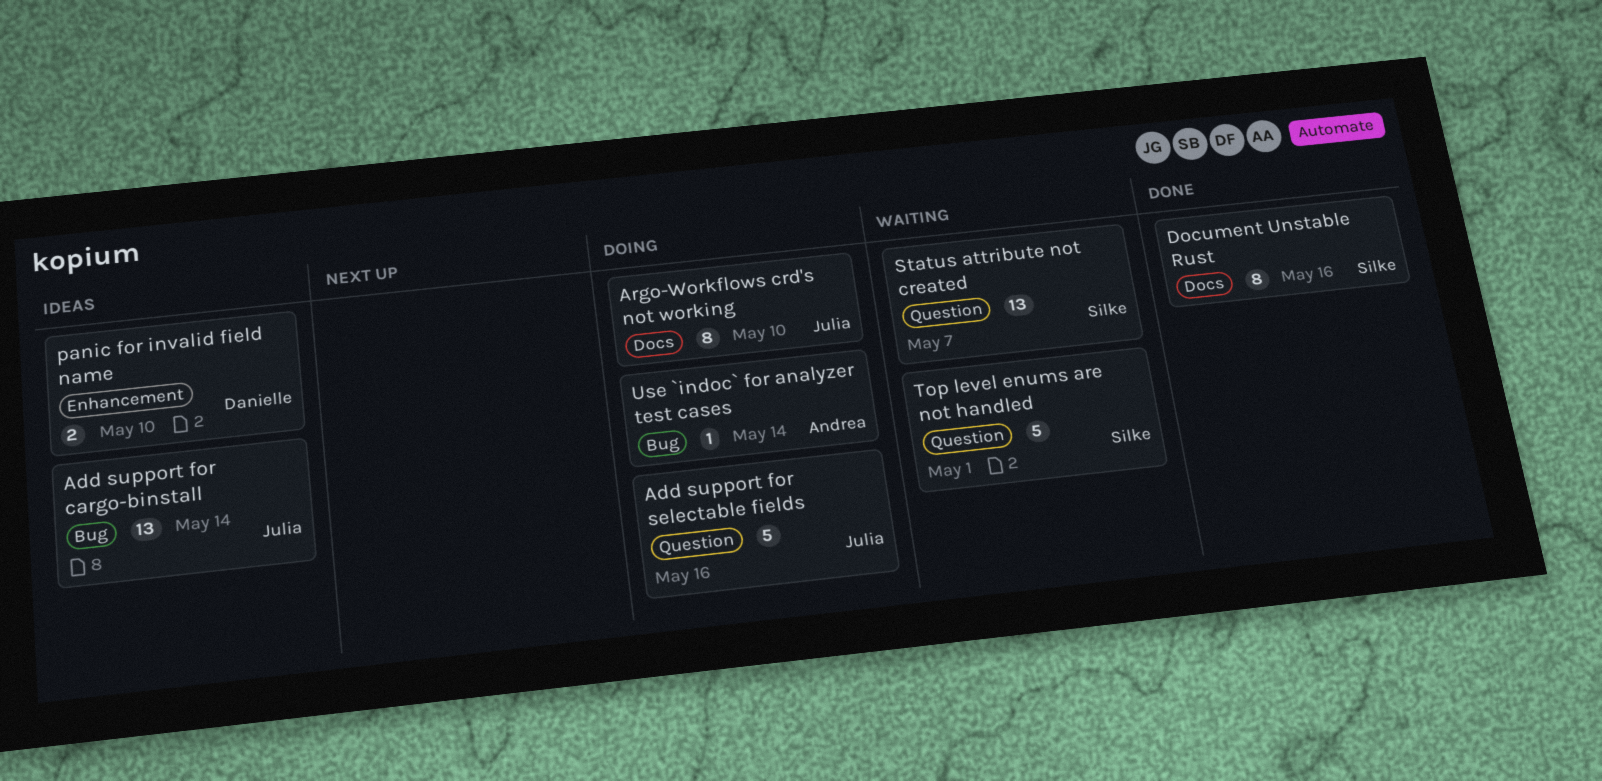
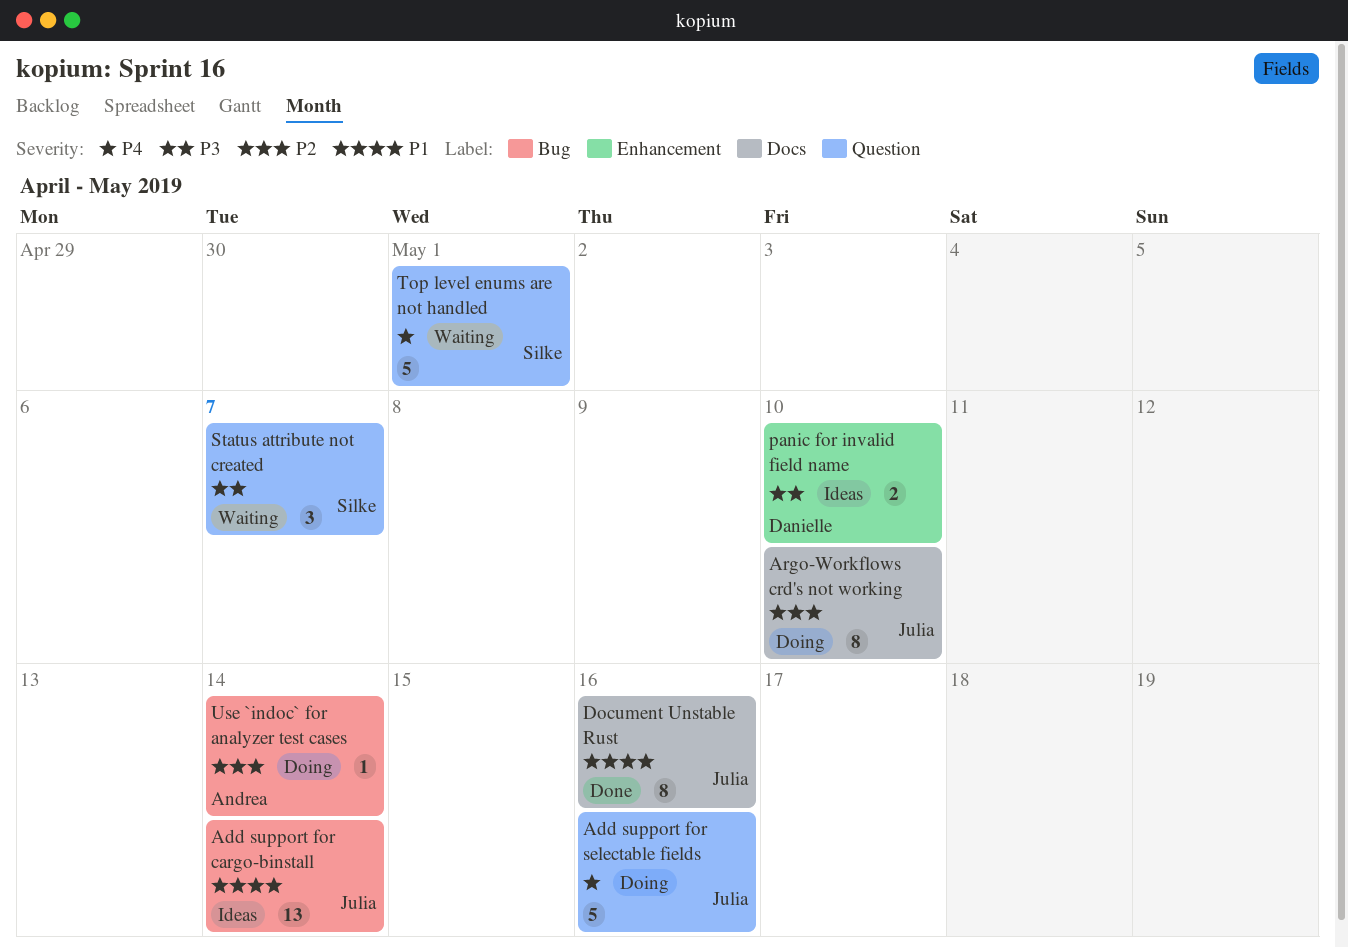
Document Unstable Rust, owner: Silke -> Julia
Status attribute not created, estimate: 13 -> 3

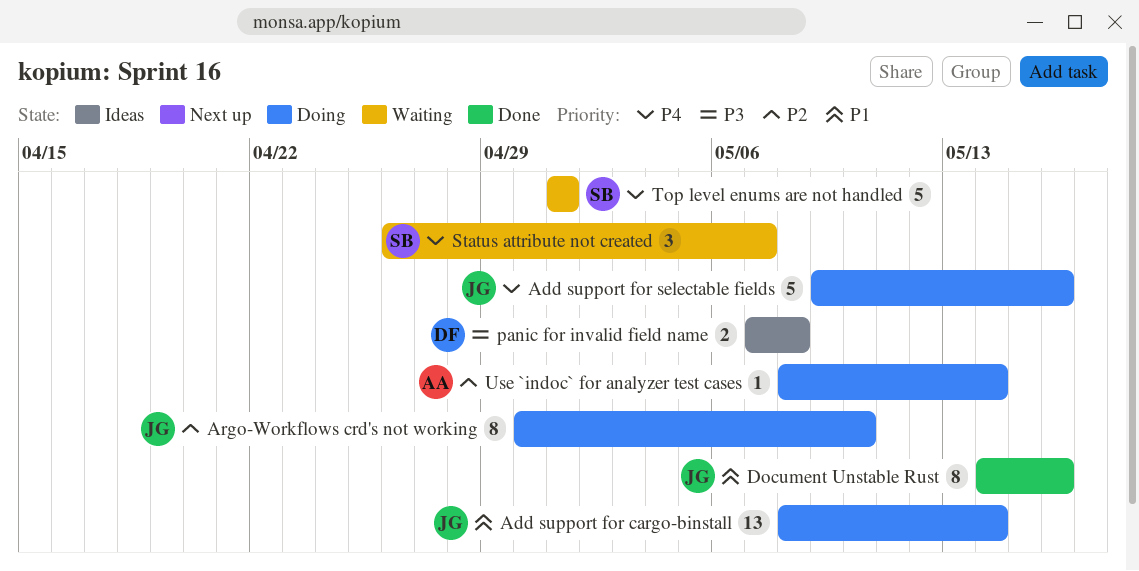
Add support for cargo-binstall, status: Ideas -> Doing
panic for invalid field name, due: May 10 -> May 8
Status attribute not created, priority: P3 -> P4

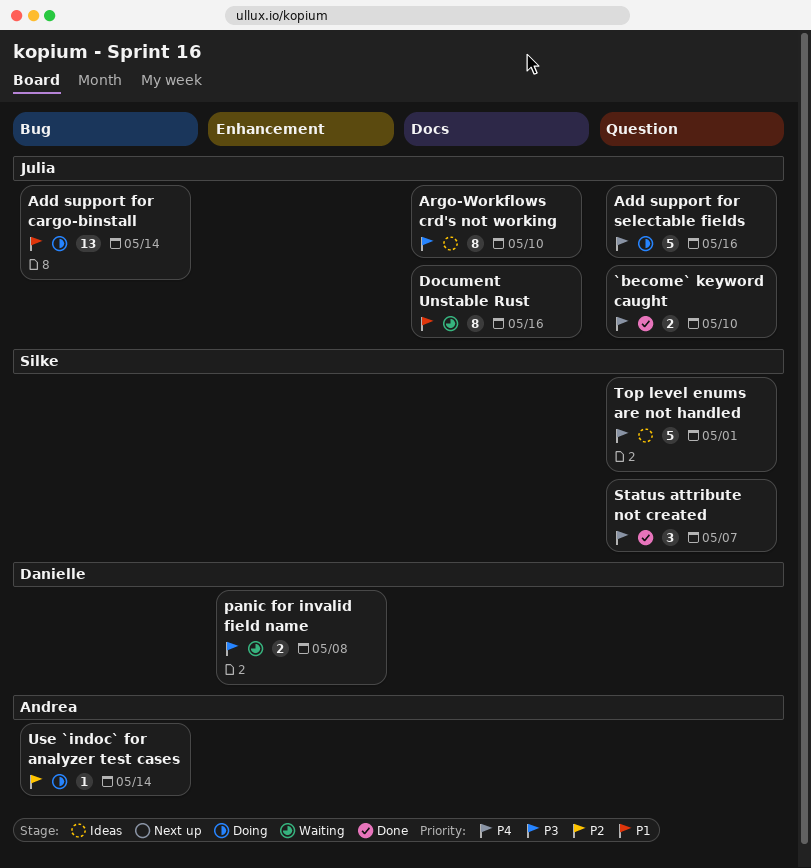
`become` keyword caught: none -> present
Argo-Workflows crd's not working, status: Doing -> Ideas
Argo-Workflows crd's not working, priority: P2 -> P3
Document Unstable Rust, status: Done -> Waiting
panic for invalid field name, status: Ideas -> Waiting
Status attribute not created, status: Waiting -> Done
Top level enums are not handled, status: Waiting -> Ideas

